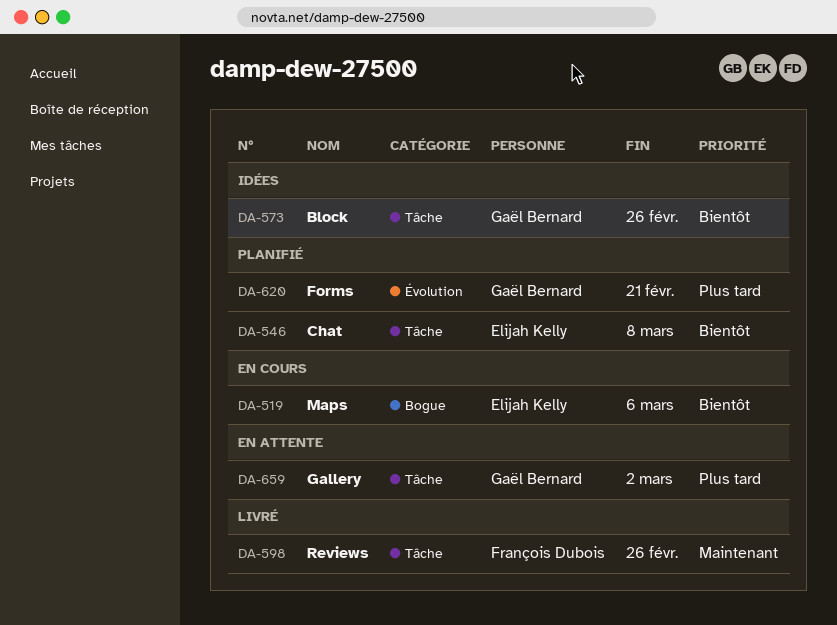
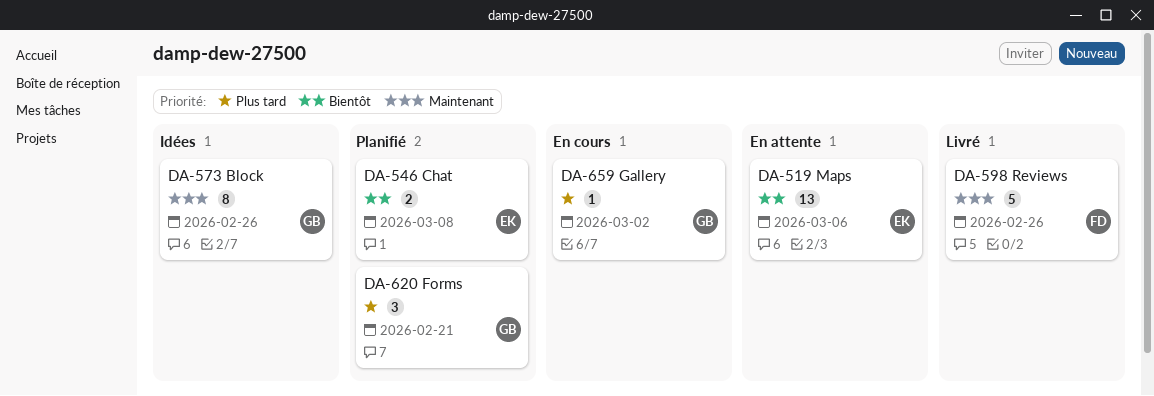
DA-519, status: En cours -> En attente
DA-573, priority: Bientôt -> Maintenant
DA-659, status: En attente -> En cours

